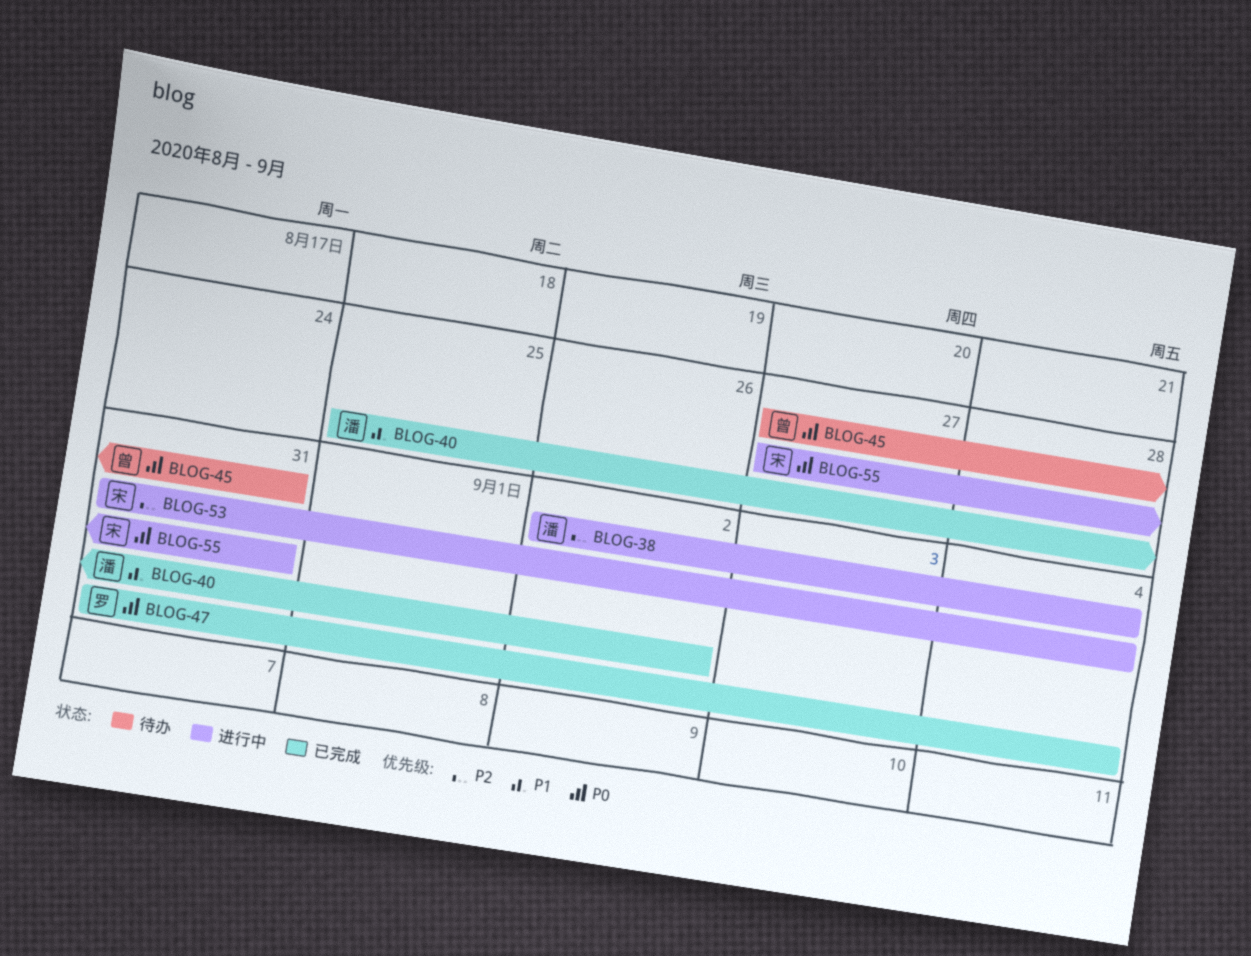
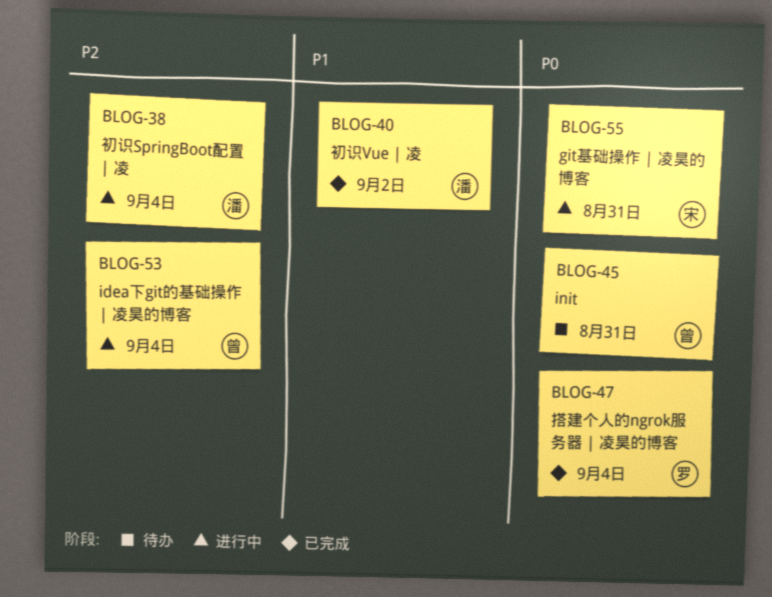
BLOG-53, owner: 宋 -> 曾

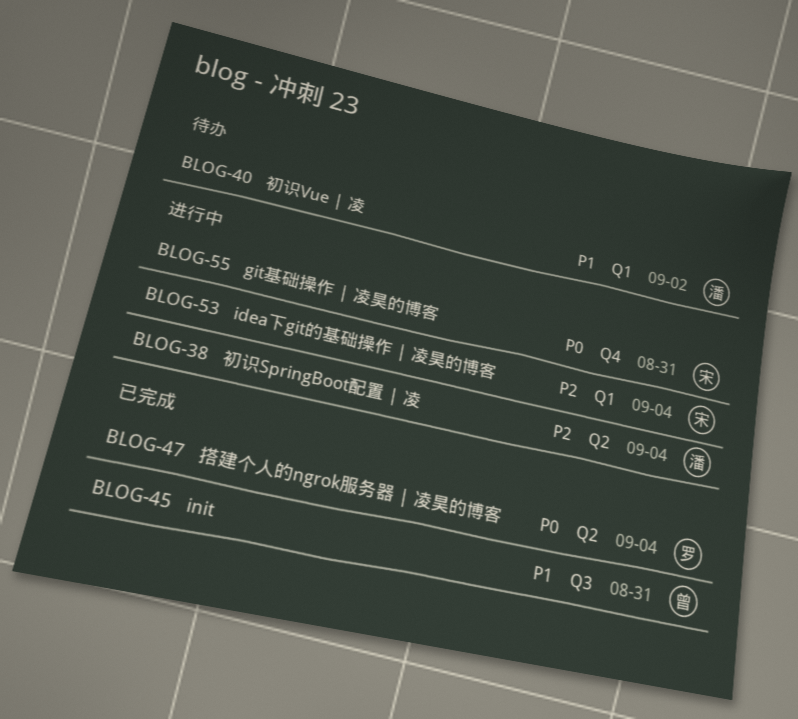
BLOG-40, status: 已完成 -> 待办
BLOG-45, status: 待办 -> 已完成
BLOG-45, priority: P0 -> P1
BLOG-53, owner: 曾 -> 宋

